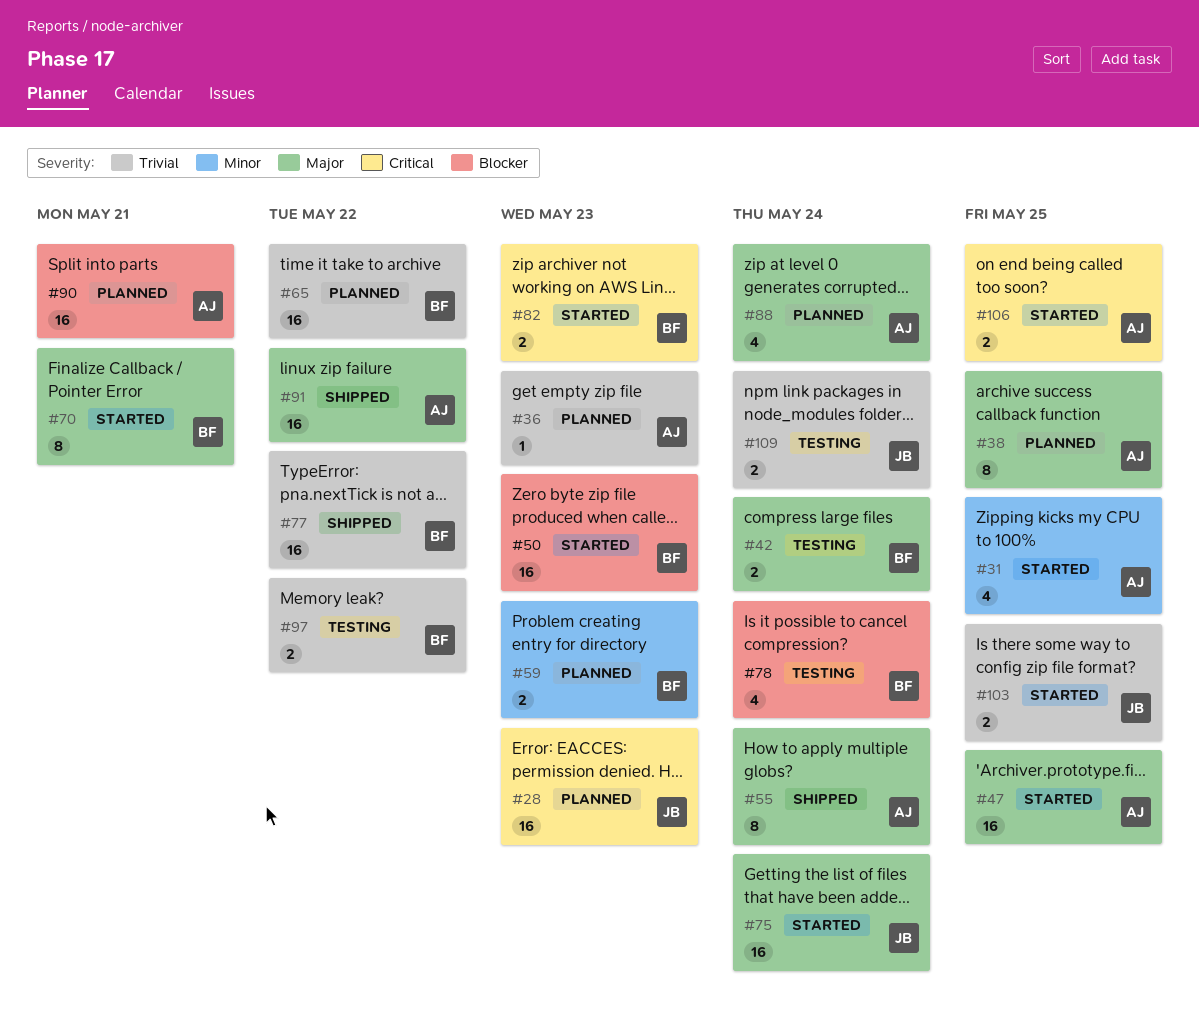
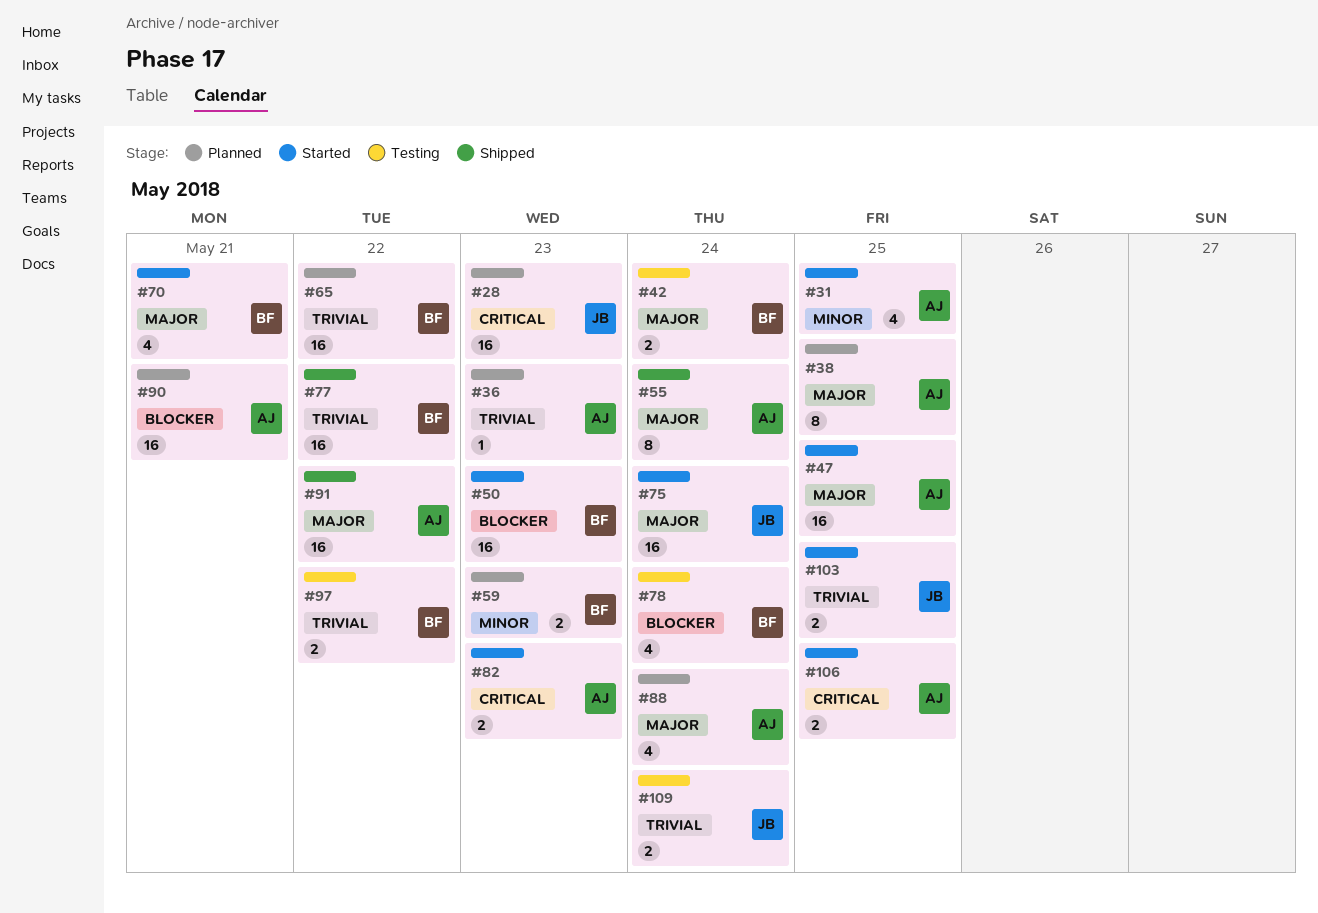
#70, estimate: 8 -> 4
#82, owner: BF -> AJ

